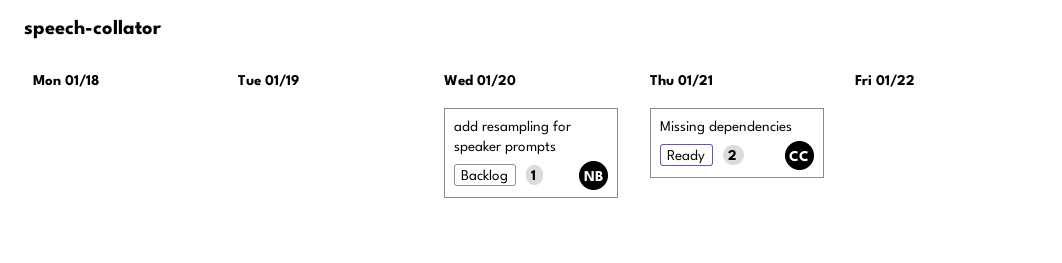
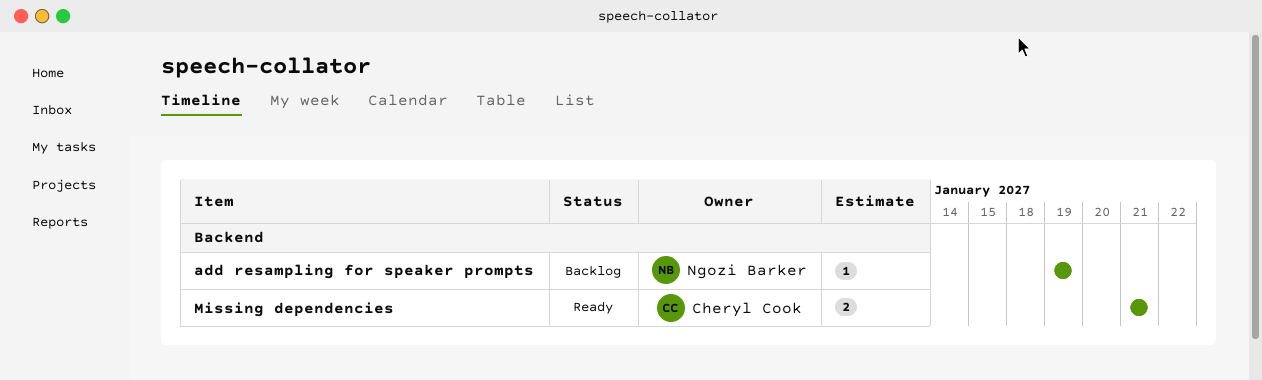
add resampling for speaker prompts, due: Jan 20 -> Jan 19

